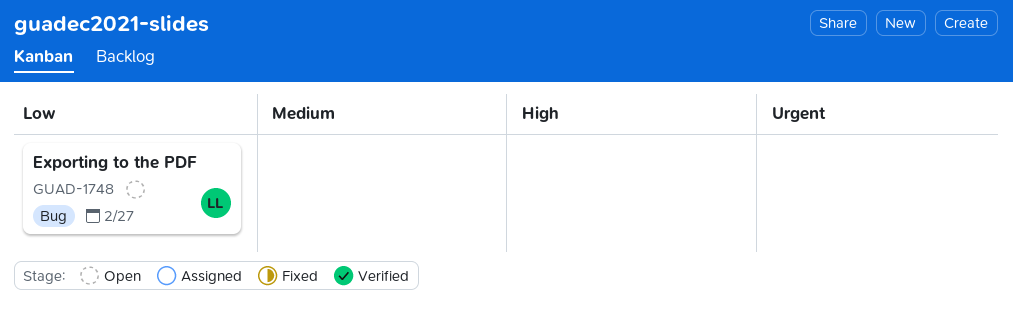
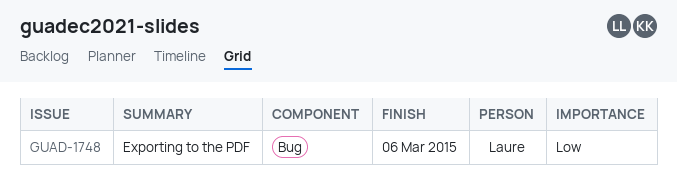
GUAD-1748, due: Feb 27 -> Mar 6

